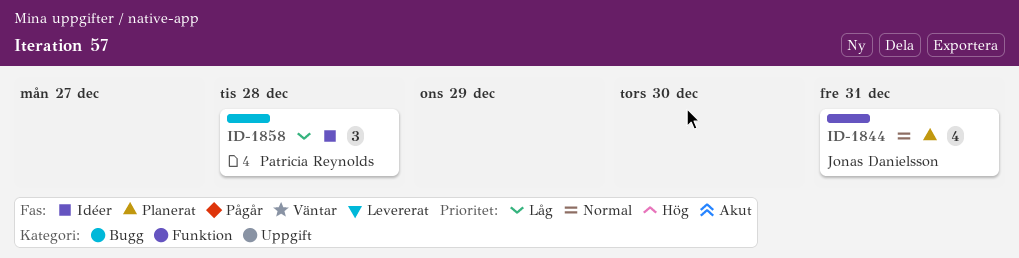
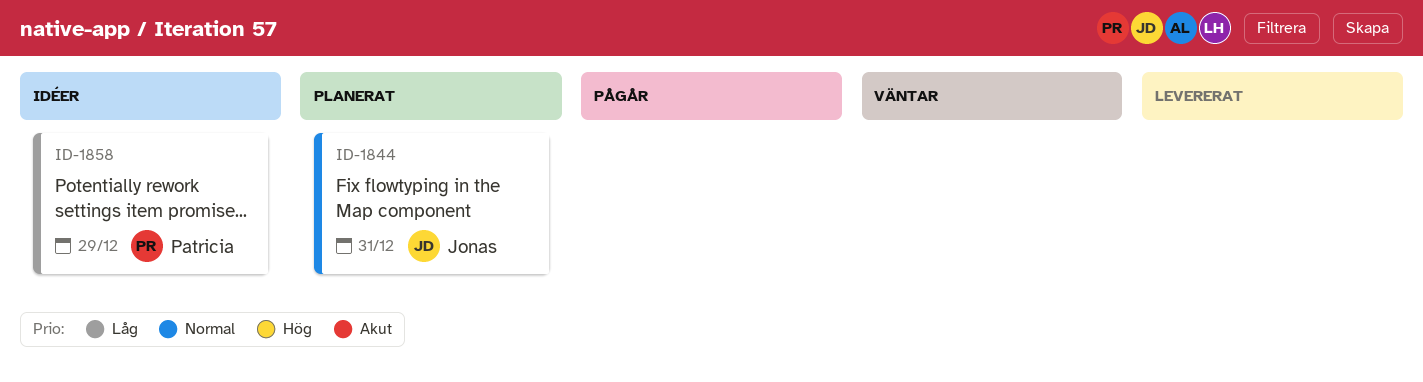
ID-1858, due: Dec 28 -> Dec 29

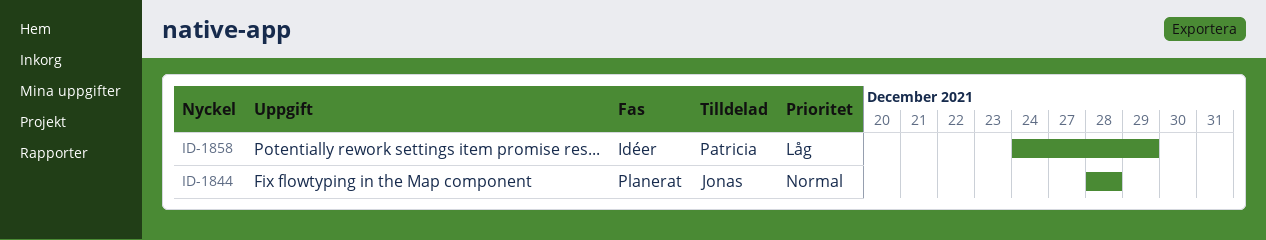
ID-1844, due: Dec 31 -> Dec 28

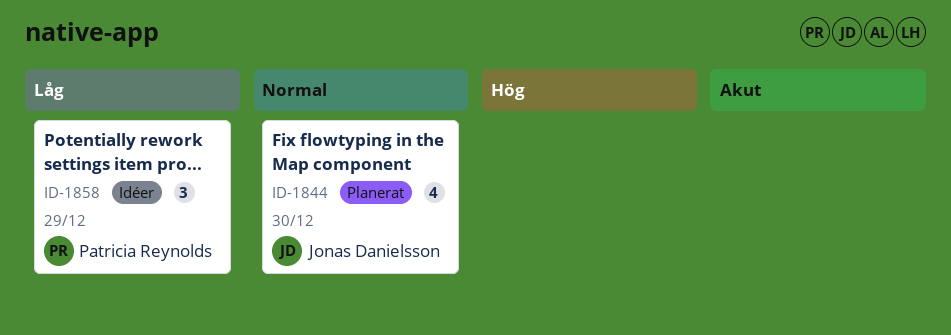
ID-1844, due: Dec 28 -> Dec 30

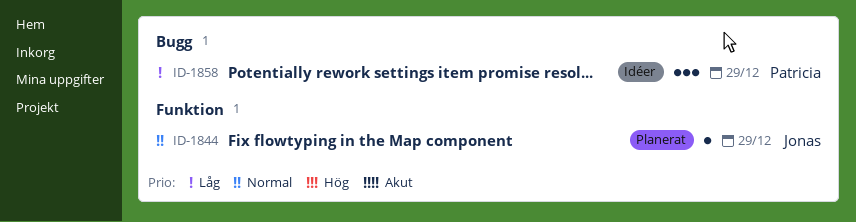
ID-1844, estimate: 4 -> 1
ID-1844, due: Dec 30 -> Dec 29

